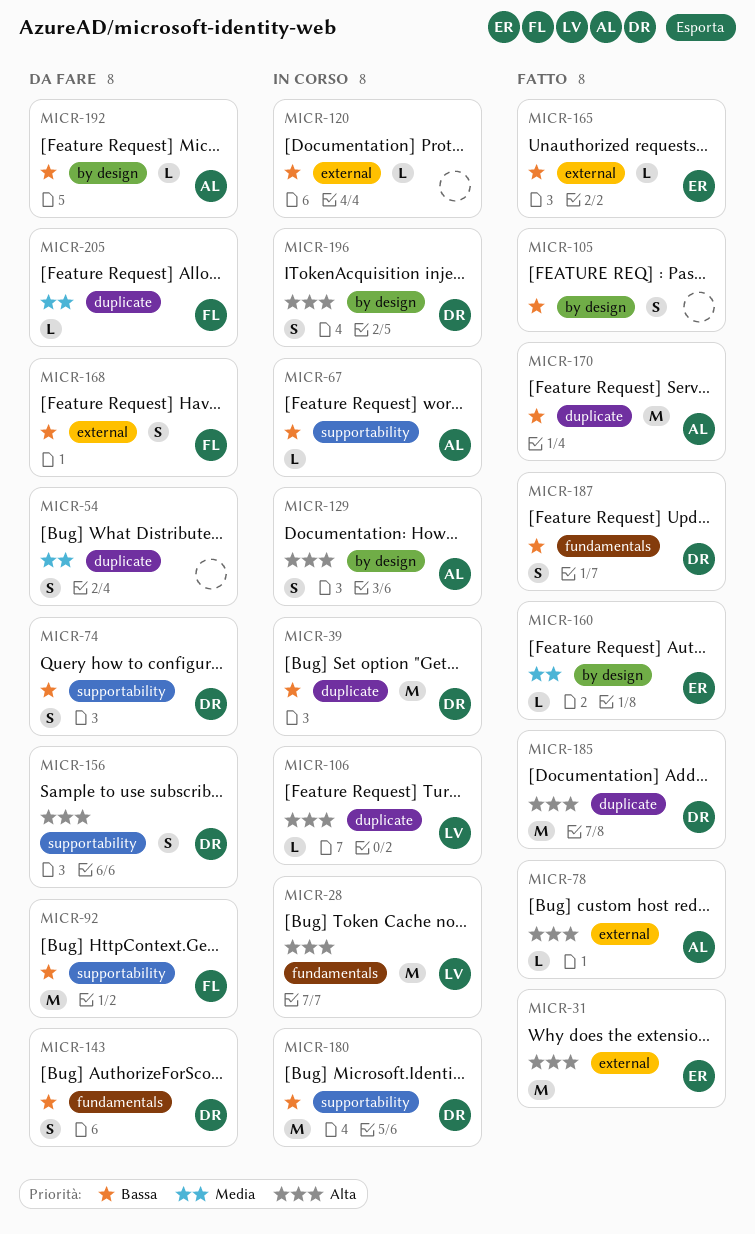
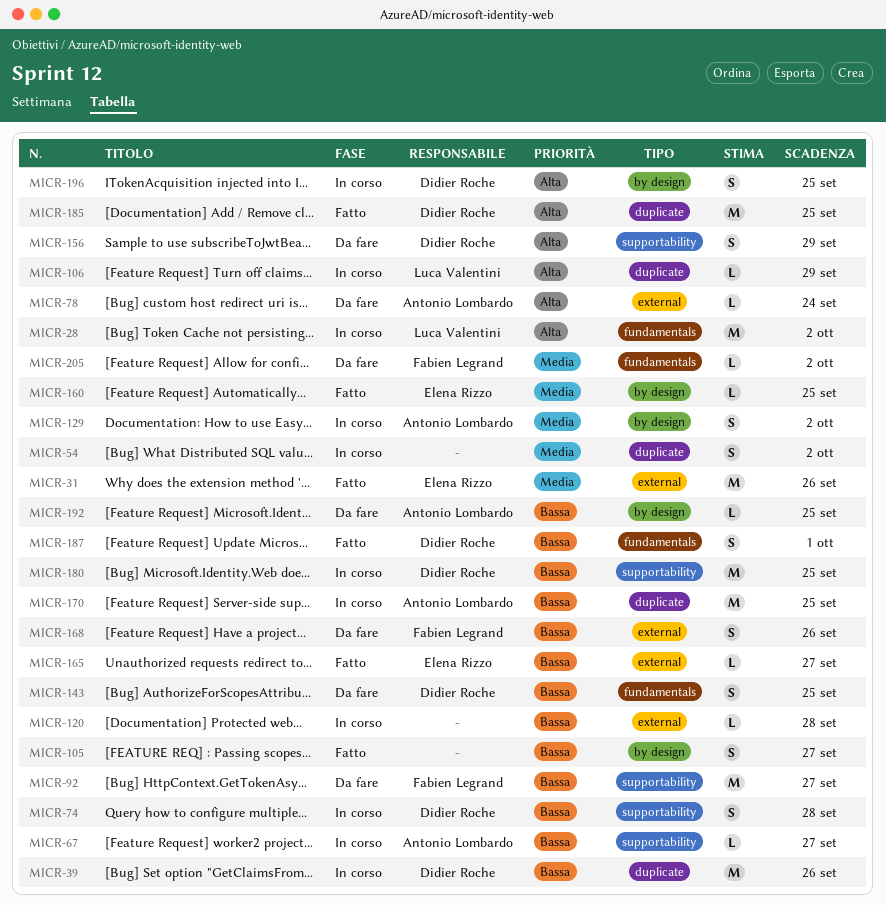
MICR-31, priority: Alta -> Media
MICR-54, status: Da fare -> In corso
MICR-74, status: Da fare -> In corso
MICR-78, status: Fatto -> Da fare
MICR-129, priority: Alta -> Media
MICR-170, status: Fatto -> In corso
MICR-205, label: duplicate -> fundamentals

